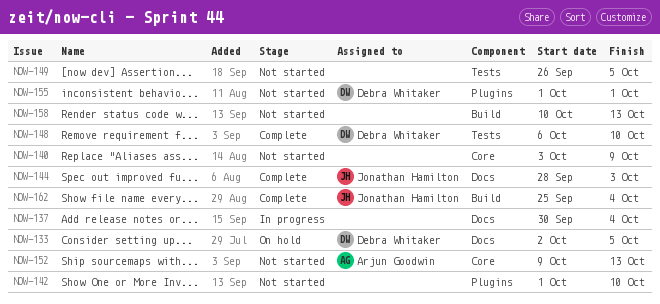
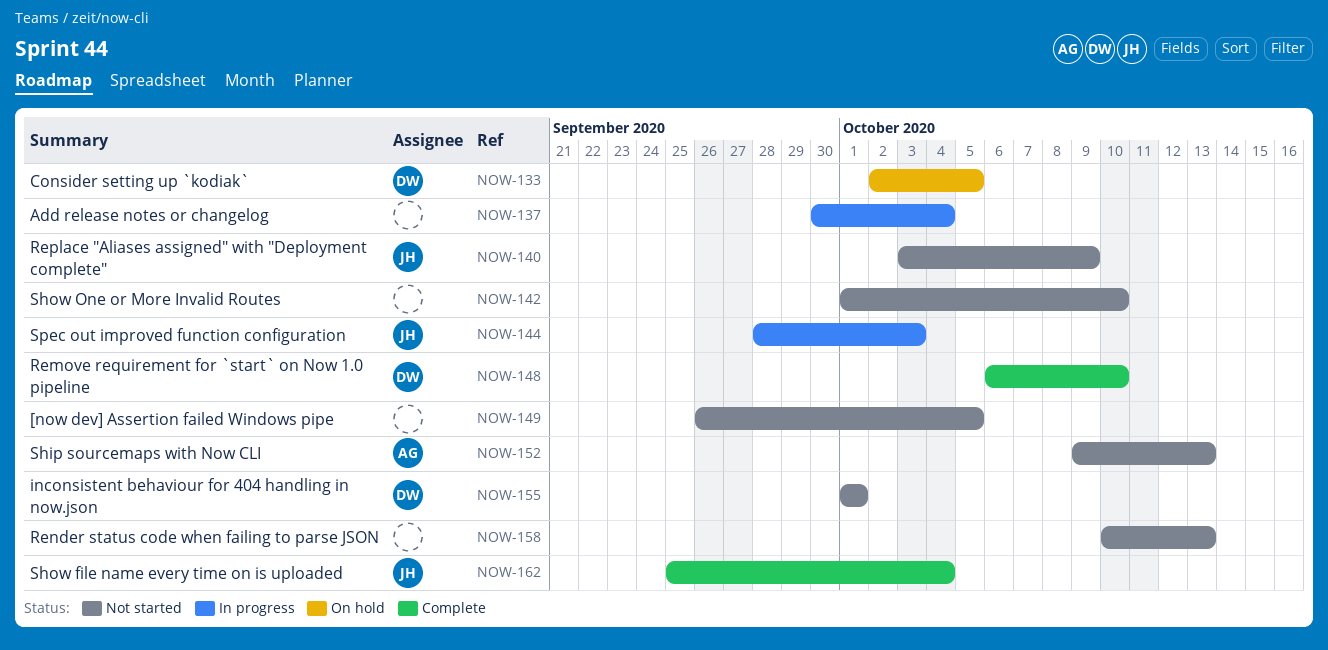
NOW-140, owner: none -> Jonathan Hamilton
NOW-144, status: Complete -> In progress

